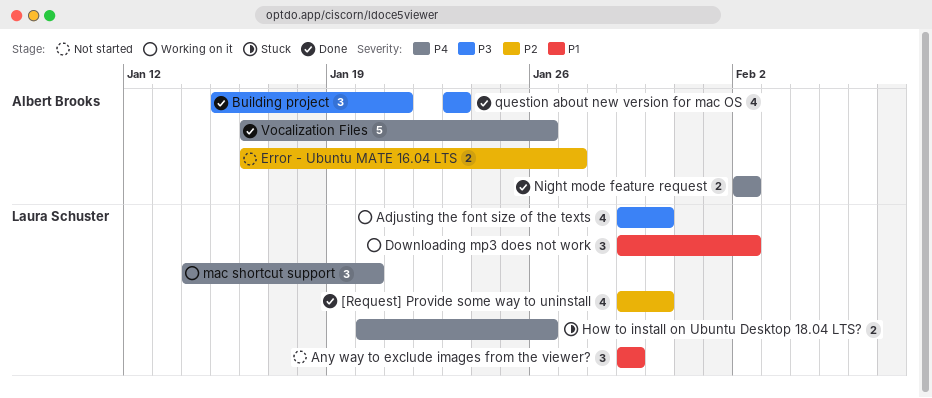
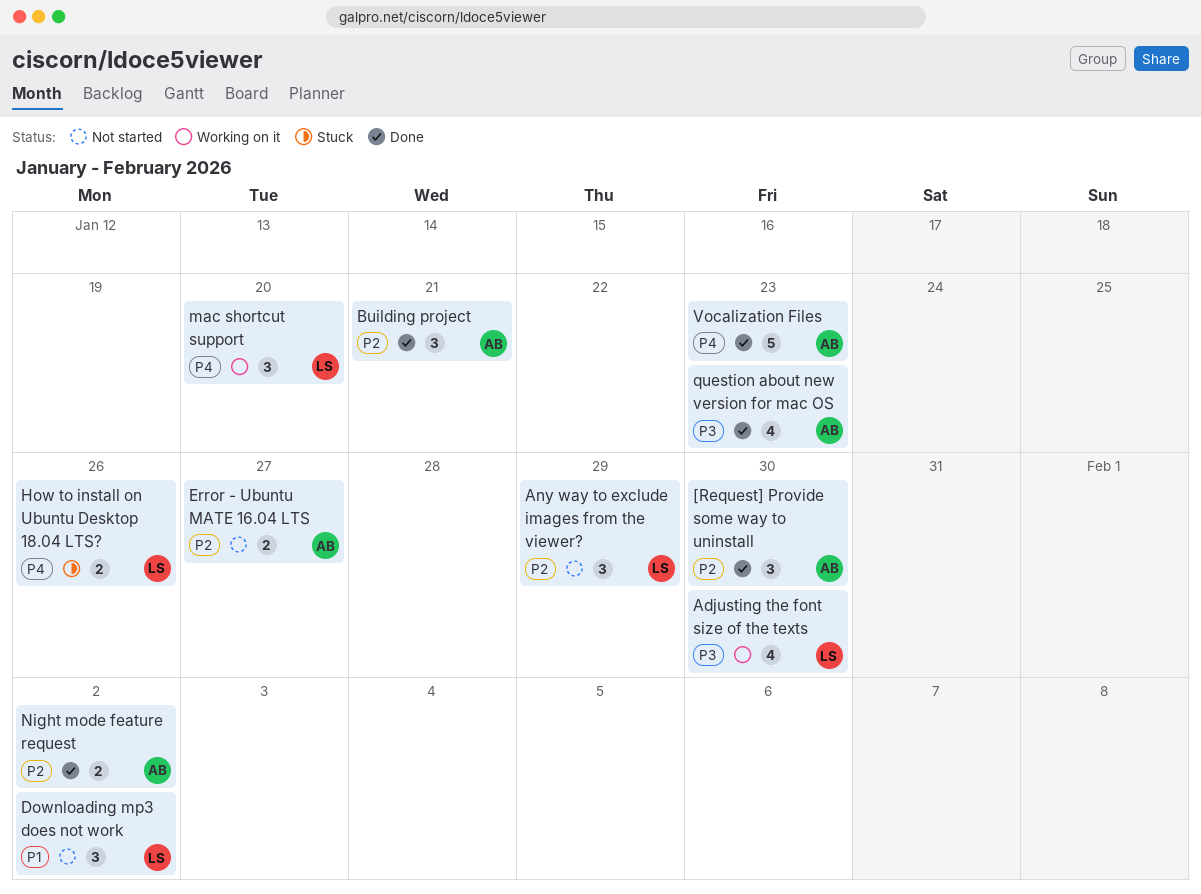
[Request] Provide some way to uninstall, owner: Laura Schuster -> Albert Brooks
[Request] Provide some way to uninstall, estimate: 4 -> 3
Any way to exclude images from the viewer?, priority: P1 -> P2
Building project, priority: P3 -> P2
Downloading mp3 does not work, status: Working on it -> Not started
Night mode feature request, priority: P4 -> P2
Vocalization Files, due: Jan 26 -> Jan 23

